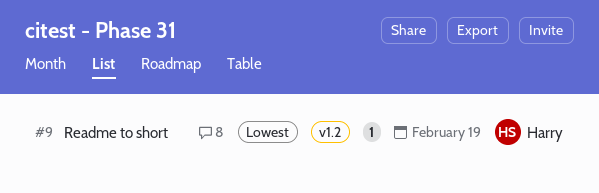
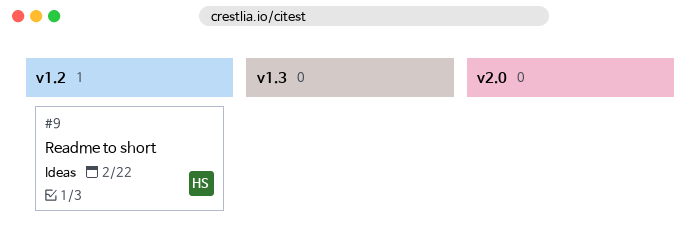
#9, due: Feb 19 -> Feb 22

